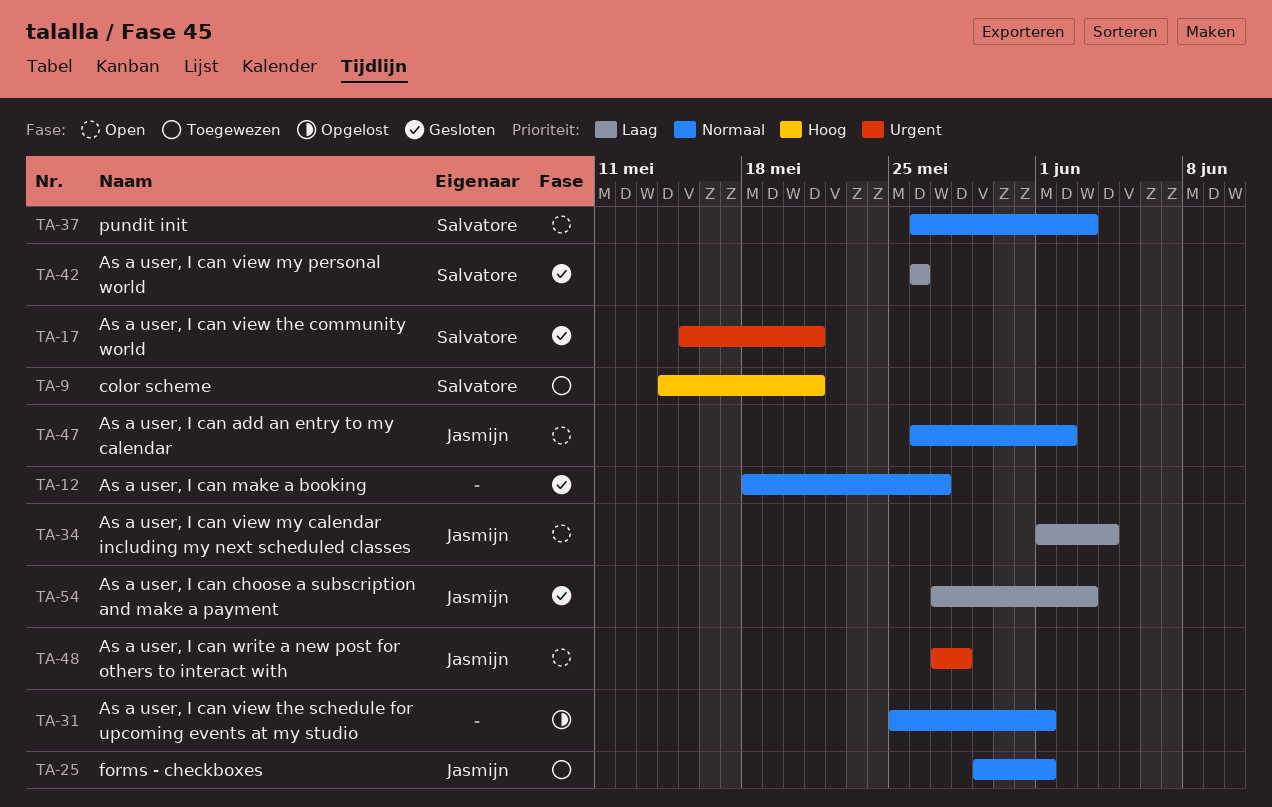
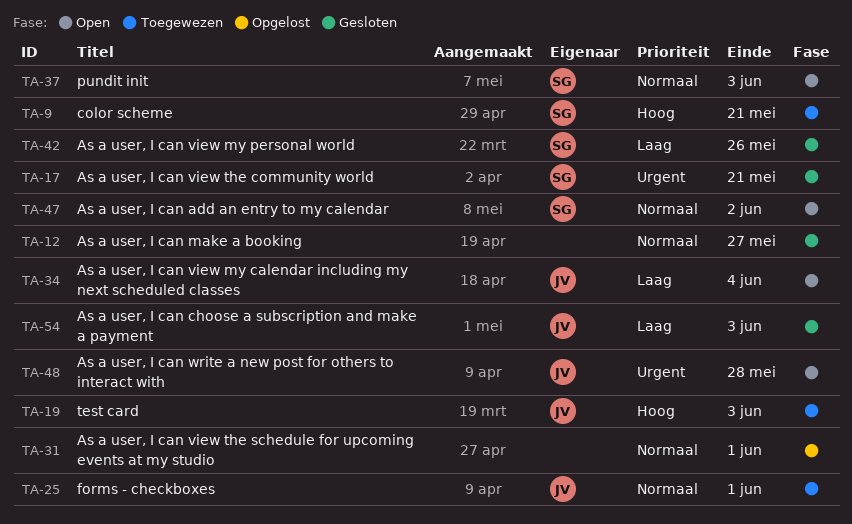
TA-19: none -> present
TA-47, owner: Jasmijn -> Salvatore

